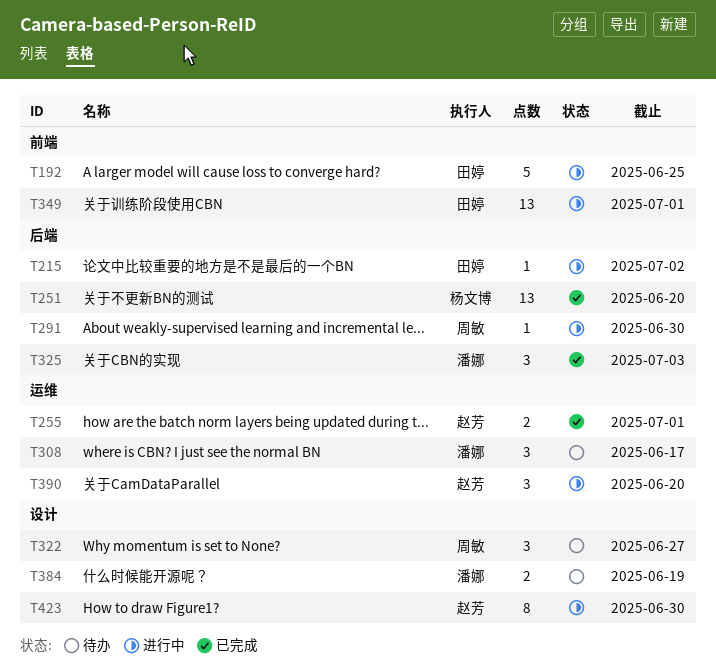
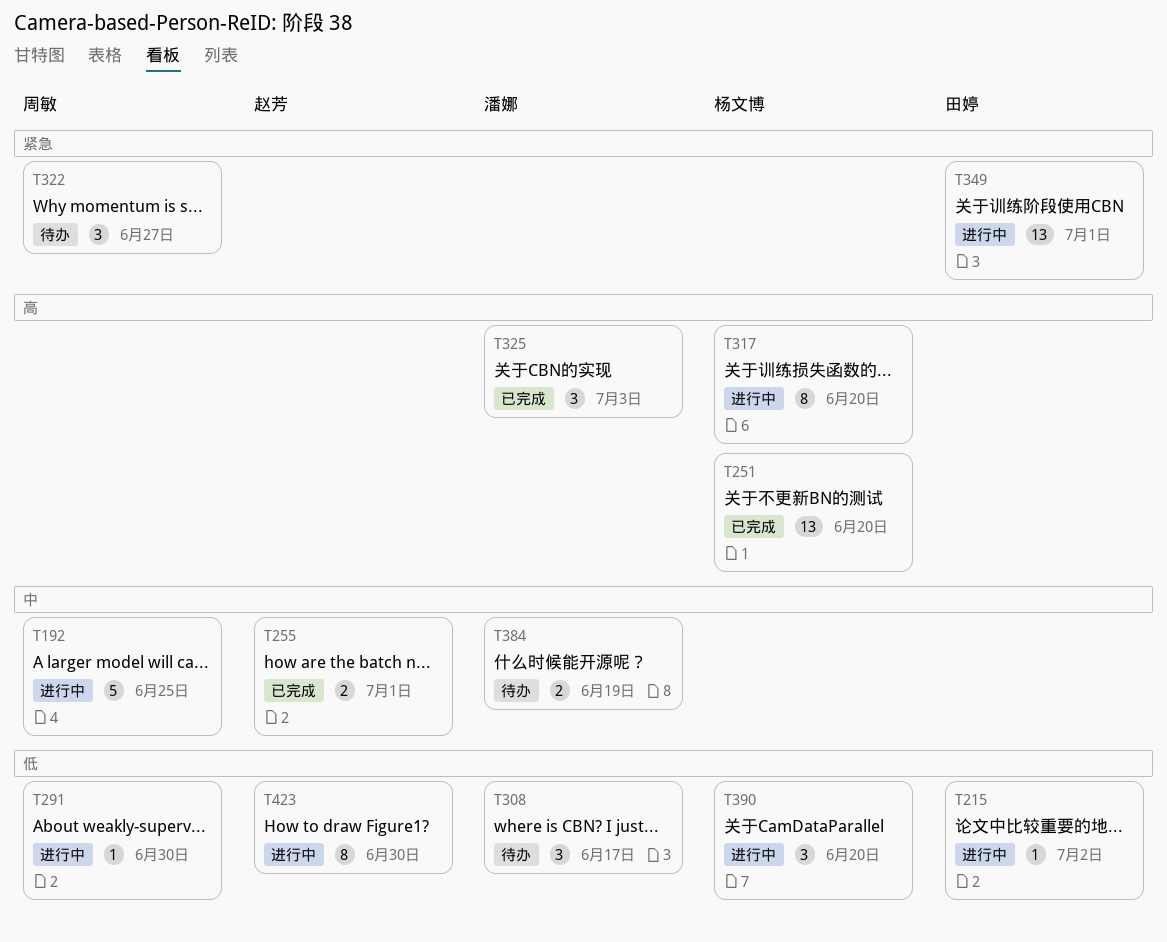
T192, owner: 田婷 -> 周敏
T317: none -> present
T390, owner: 赵芳 -> 杨文博

